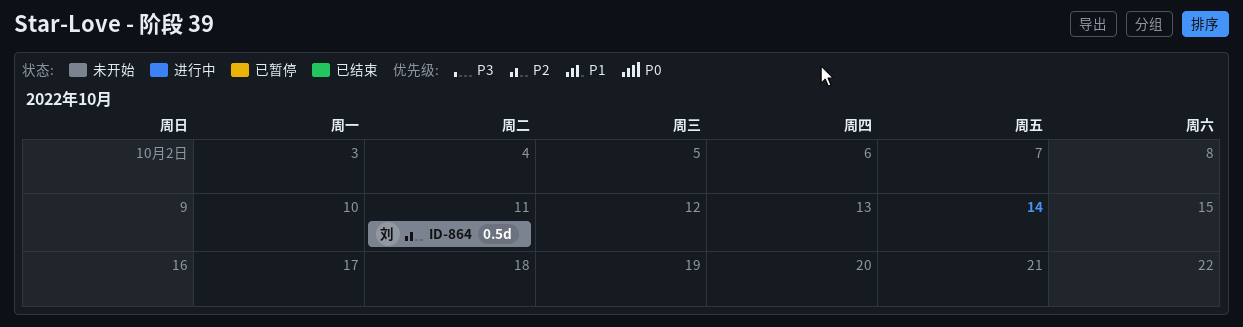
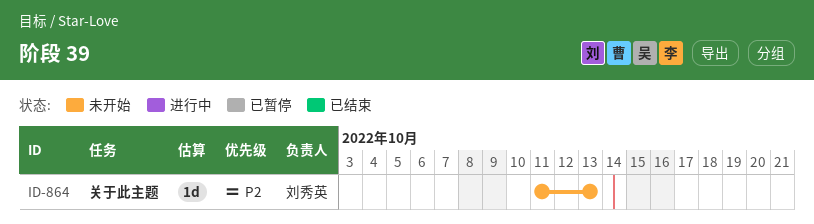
ID-864, estimate: 0.5d -> 1d
ID-864, due: Oct 11 -> Oct 13

